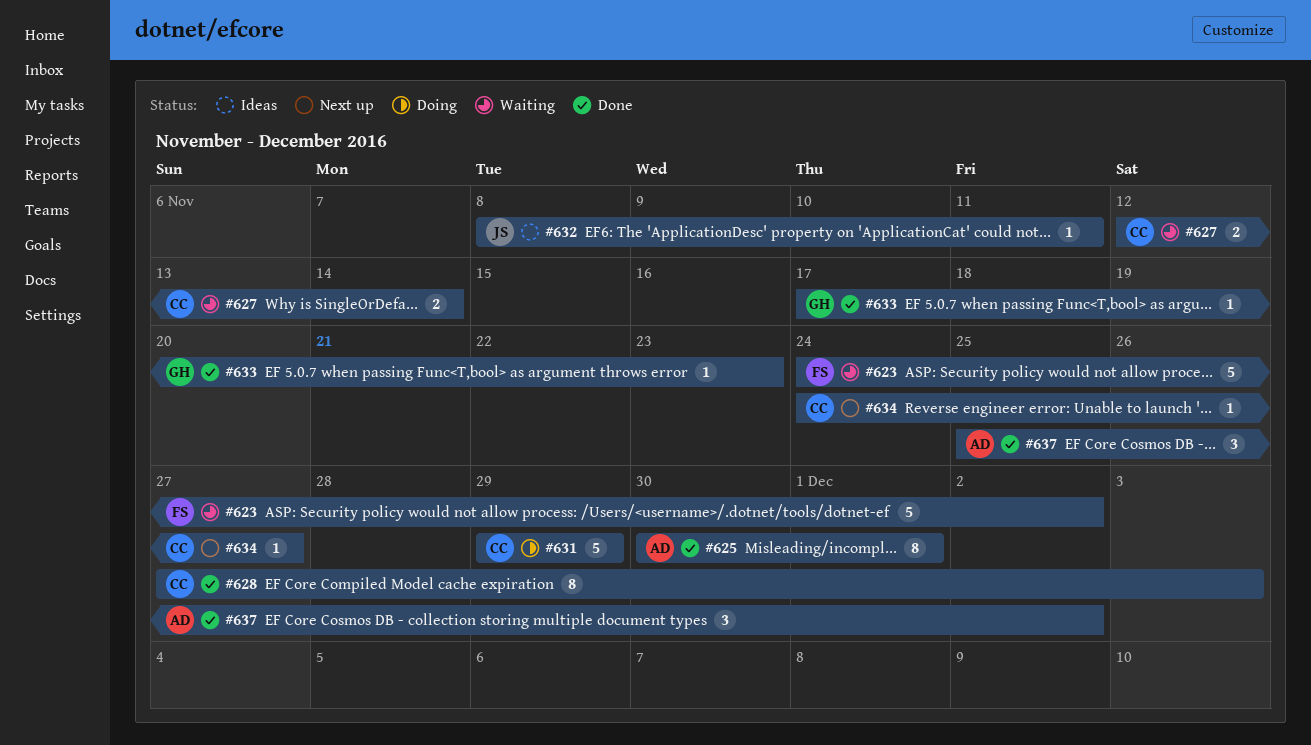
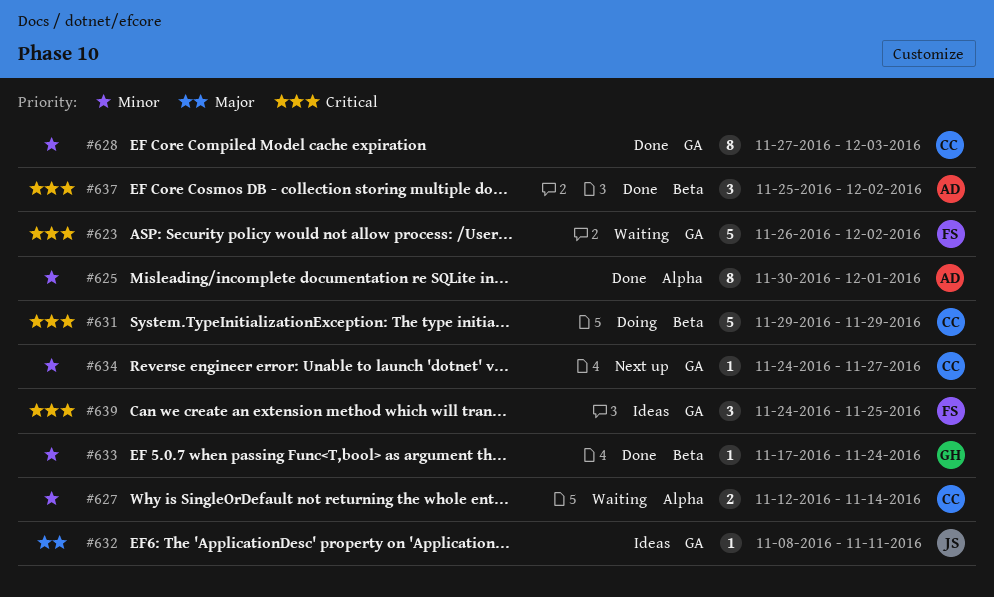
#623, start: Nov 24 -> Nov 26
#633, due: Nov 23 -> Nov 24
#639: none -> present

